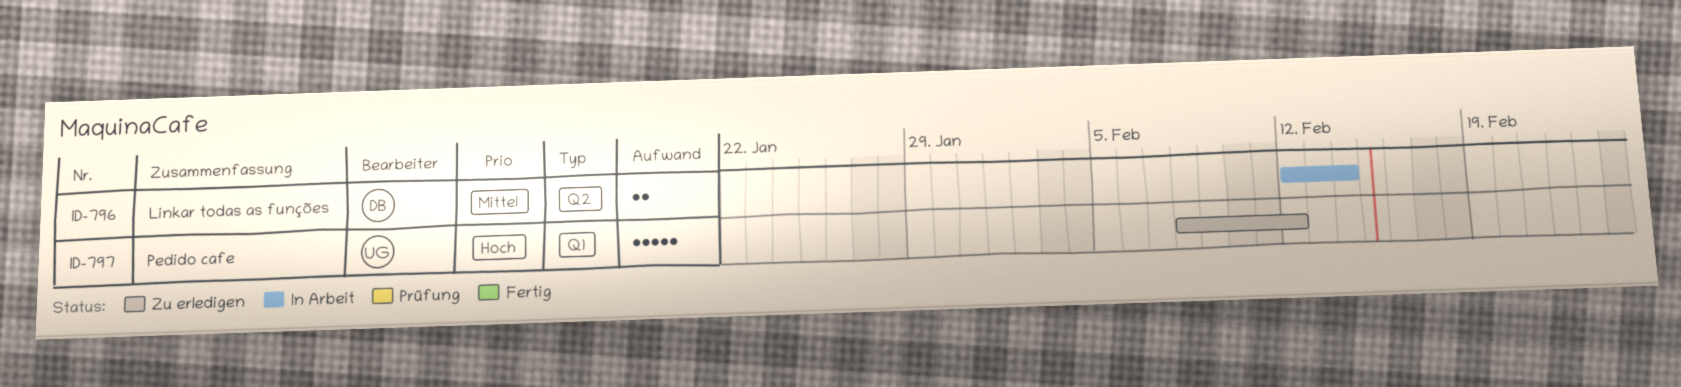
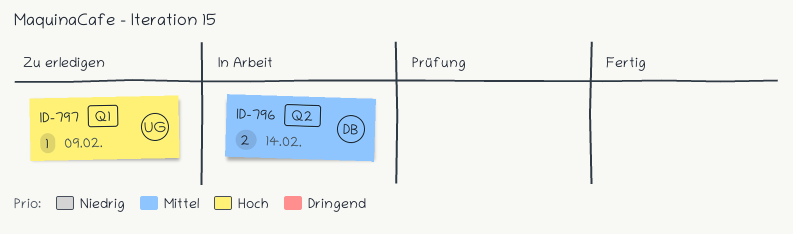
ID-797, estimate: 5 -> 1
ID-797, due: Feb 12 -> Feb 9

